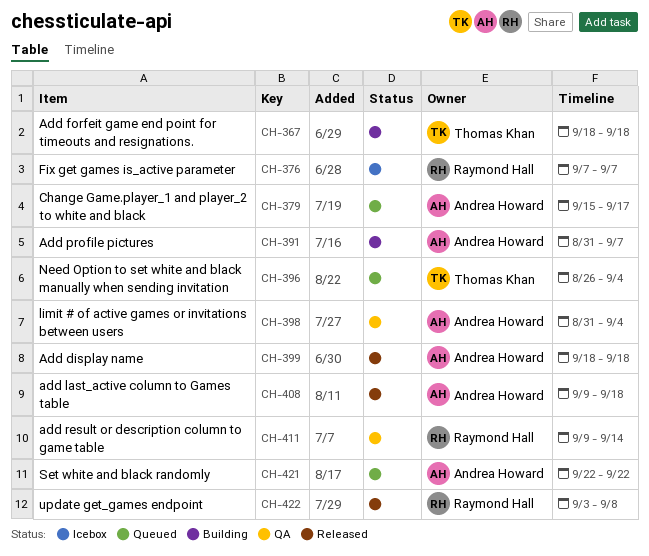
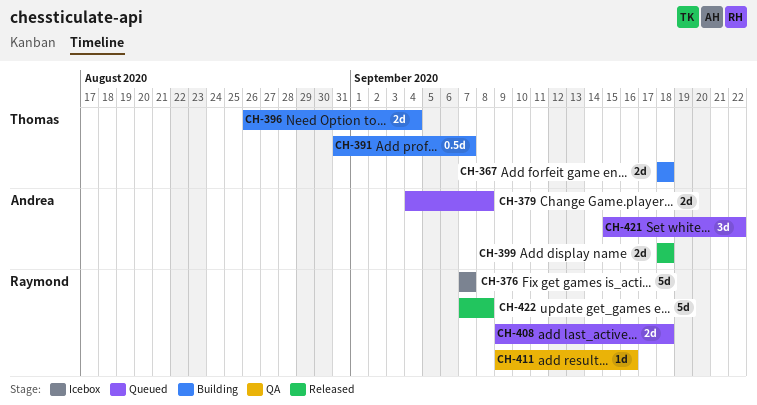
CH-379, start: Sep 15 -> Sep 4
CH-379, due: Sep 17 -> Sep 8
CH-391, owner: Andrea Howard -> Thomas Khan
CH-396, status: Queued -> Building
CH-398: present -> none
CH-408, status: Released -> Queued
CH-408, owner: Andrea Howard -> Raymond Hall
CH-411, due: Sep 14 -> Sep 16
CH-421, start: Sep 22 -> Sep 15
CH-422, start: Sep 3 -> Sep 7

